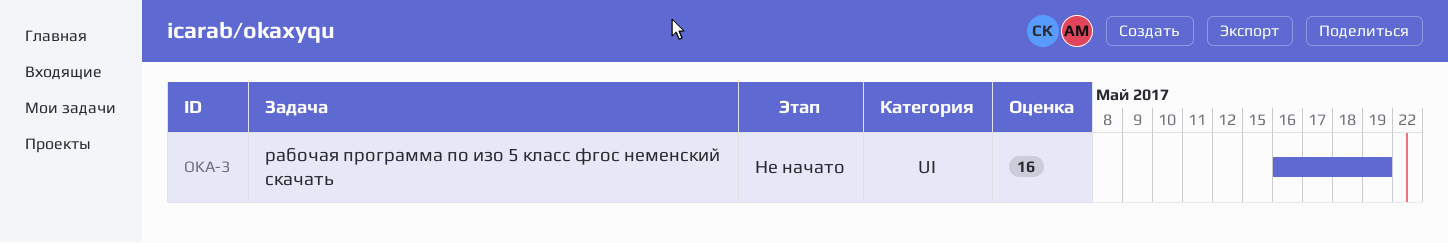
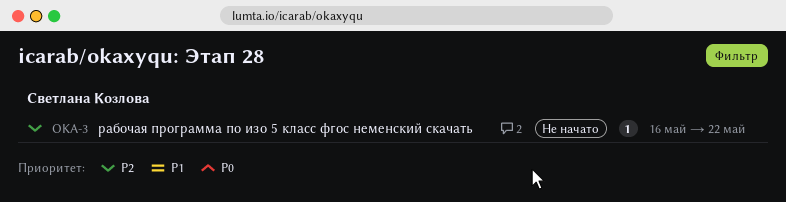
OKA-3, estimate: 16 -> 1
OKA-3, due: May 19 -> May 22

